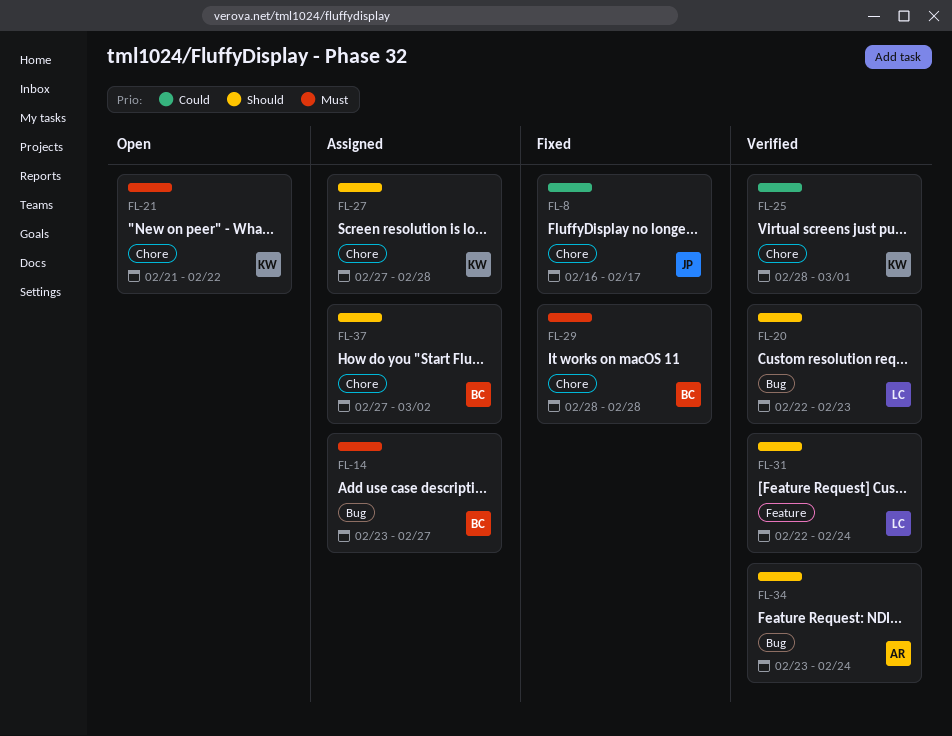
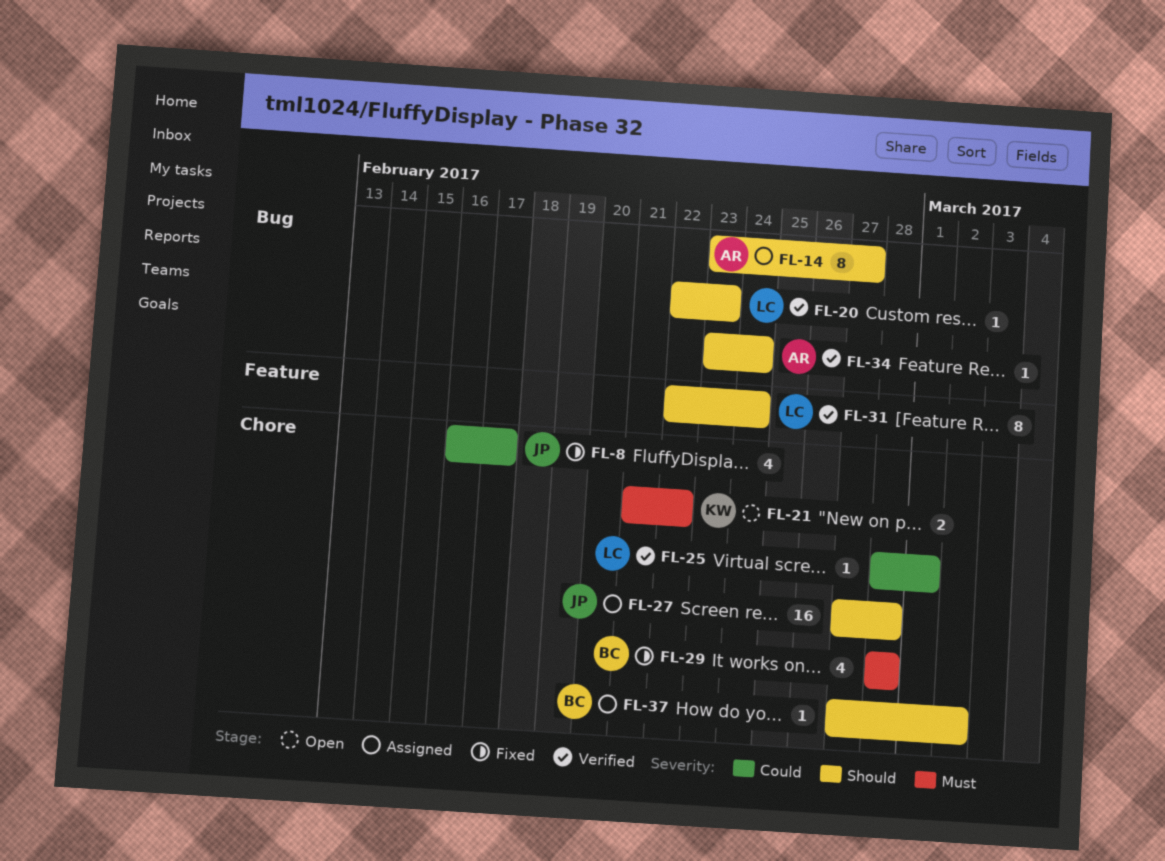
FL-14, owner: BC -> AR
FL-14, priority: Must -> Should
FL-25, owner: KW -> LC
FL-27, owner: KW -> JP

